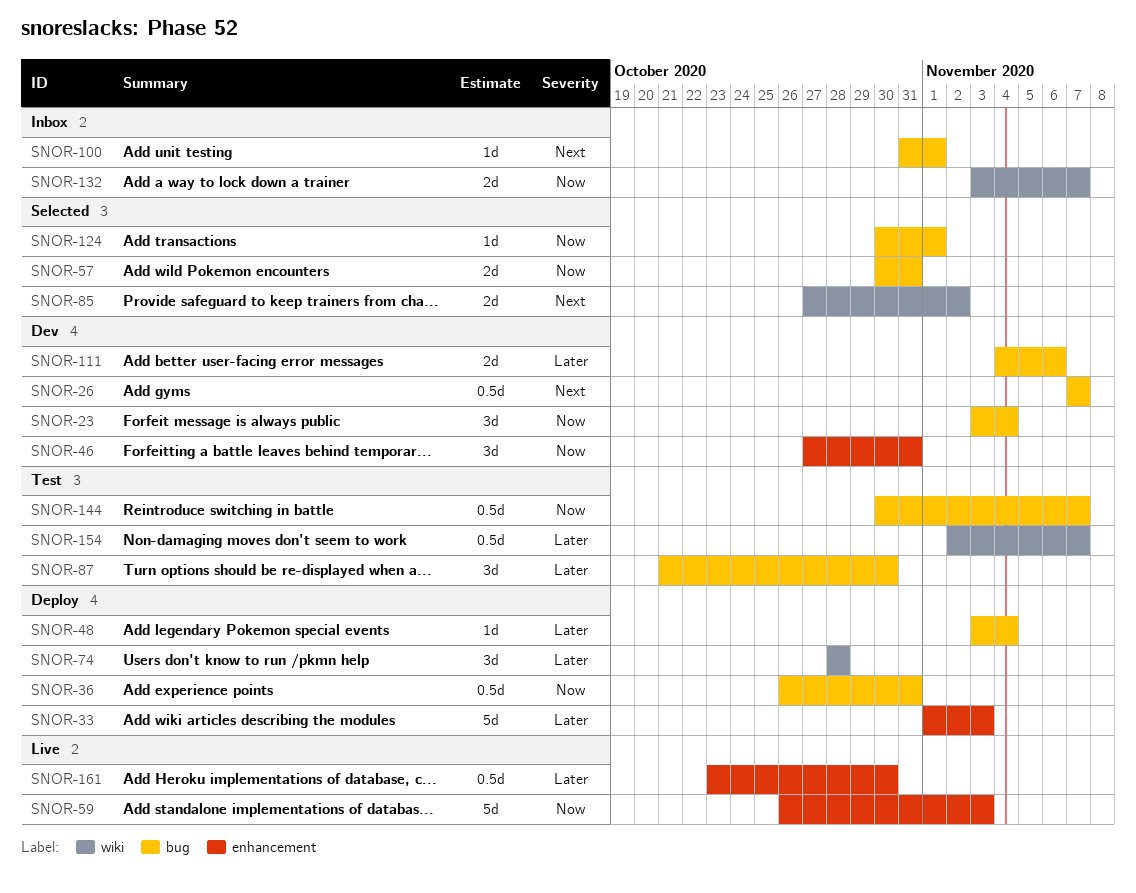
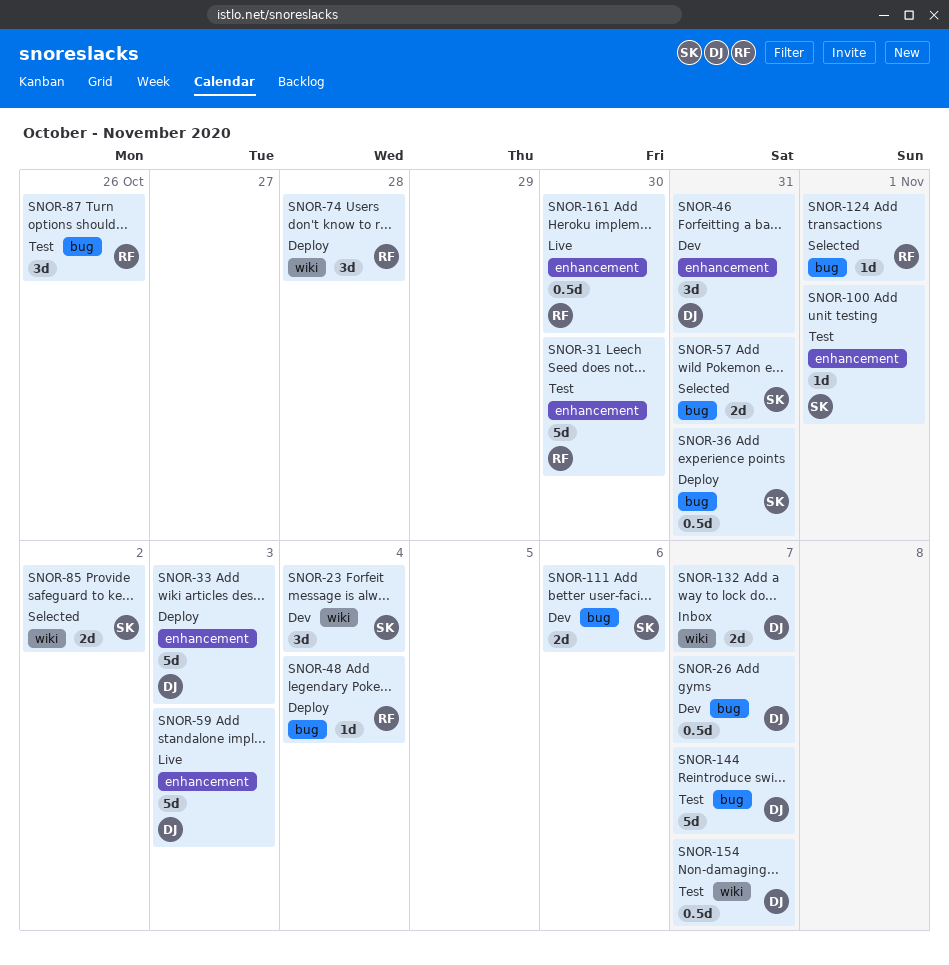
SNOR-23, label: bug -> wiki
SNOR-31: none -> present
SNOR-87, due: Oct 30 -> Oct 26
SNOR-100, status: Inbox -> Test
SNOR-100, label: bug -> enhancement
SNOR-144, estimate: 0.5d -> 5d

